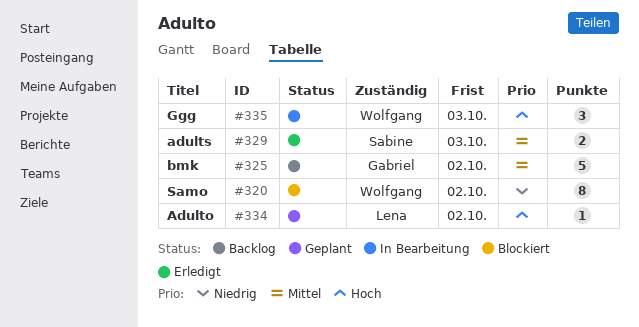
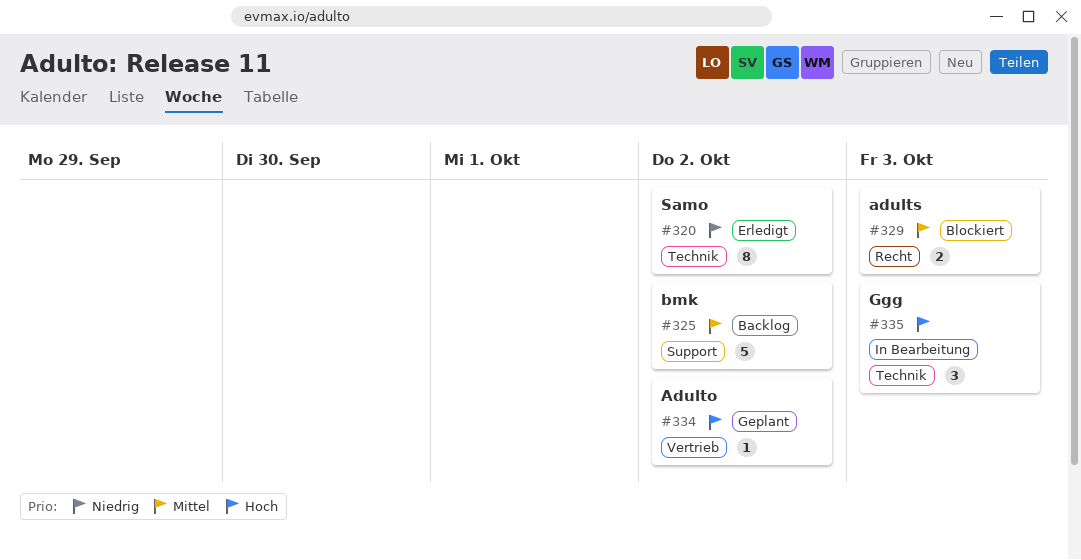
#320, status: Blockiert -> Erledigt
#329, status: Erledigt -> Blockiert

